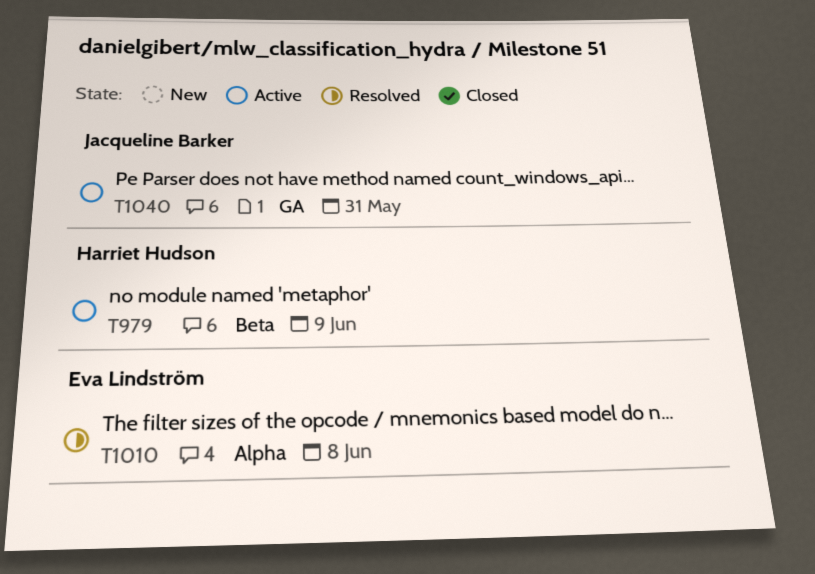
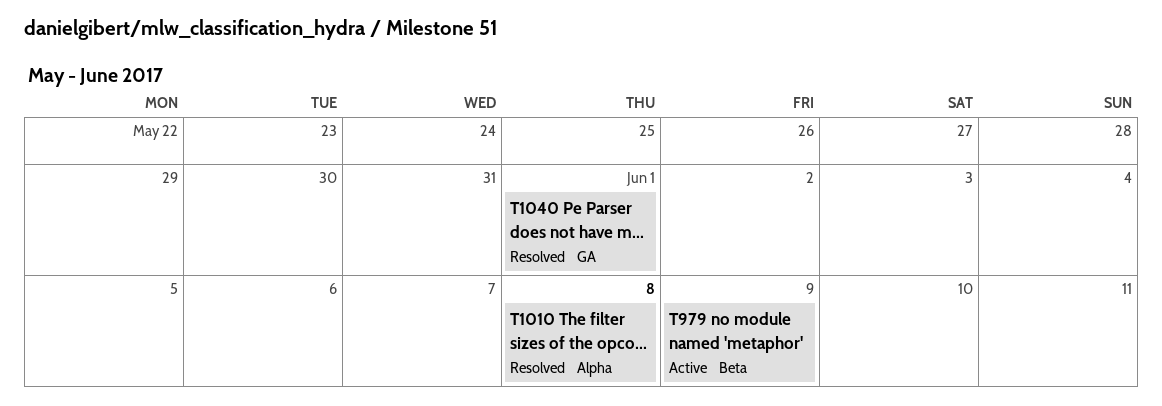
T1040, status: Active -> Resolved
T1040, due: May 31 -> Jun 1

